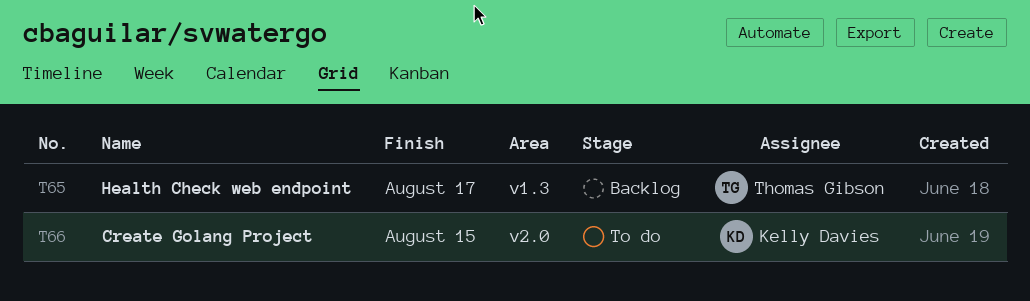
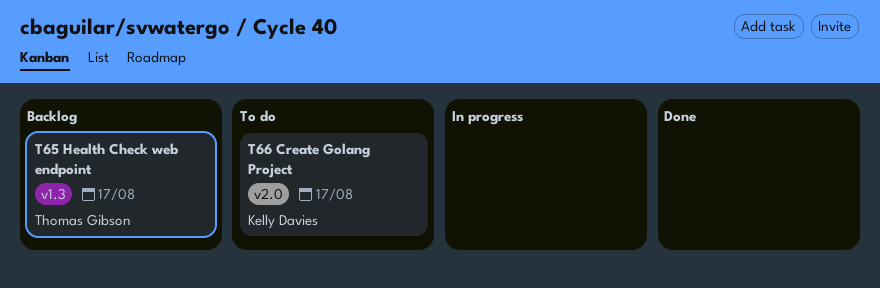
T66, due: Aug 15 -> Aug 17

